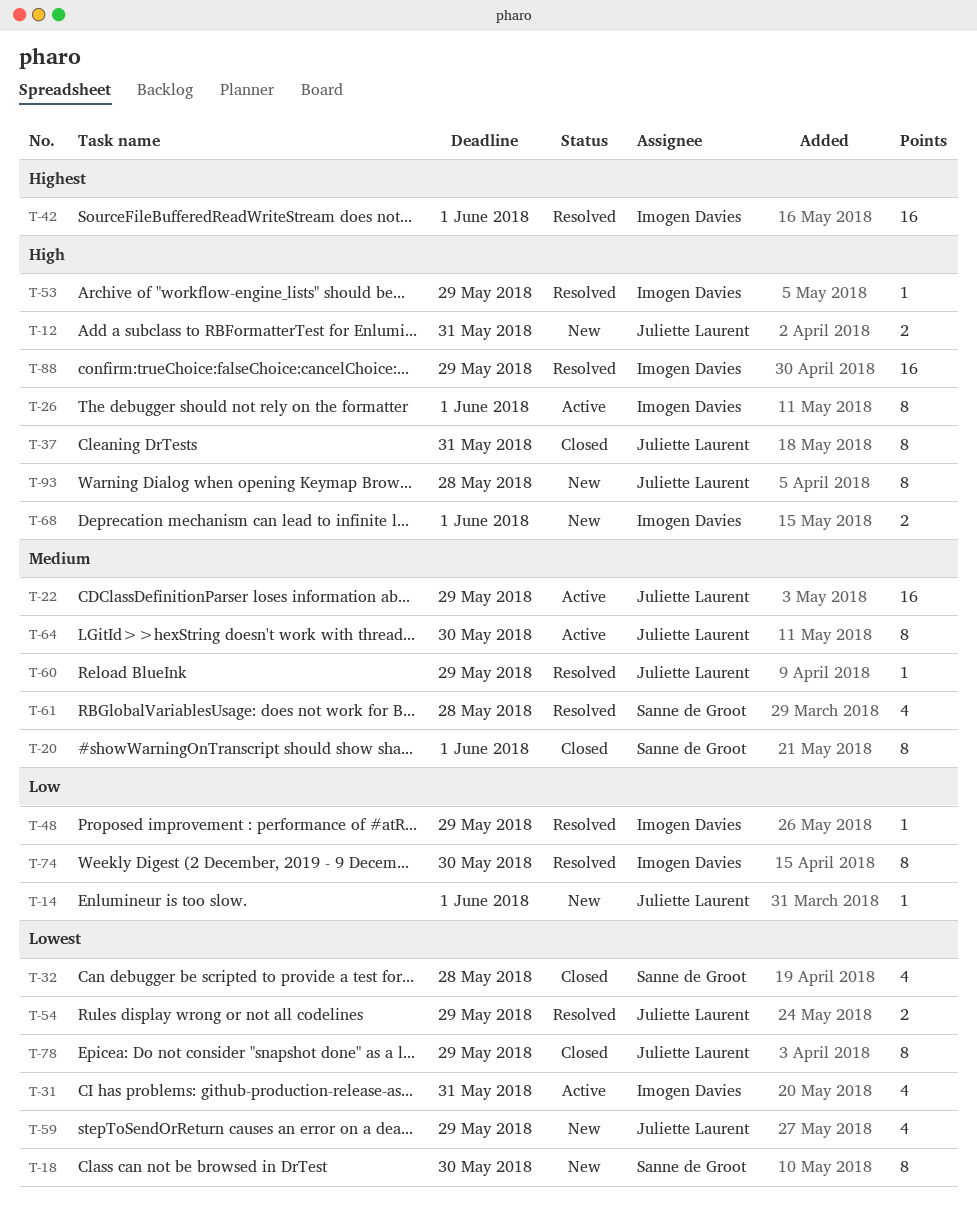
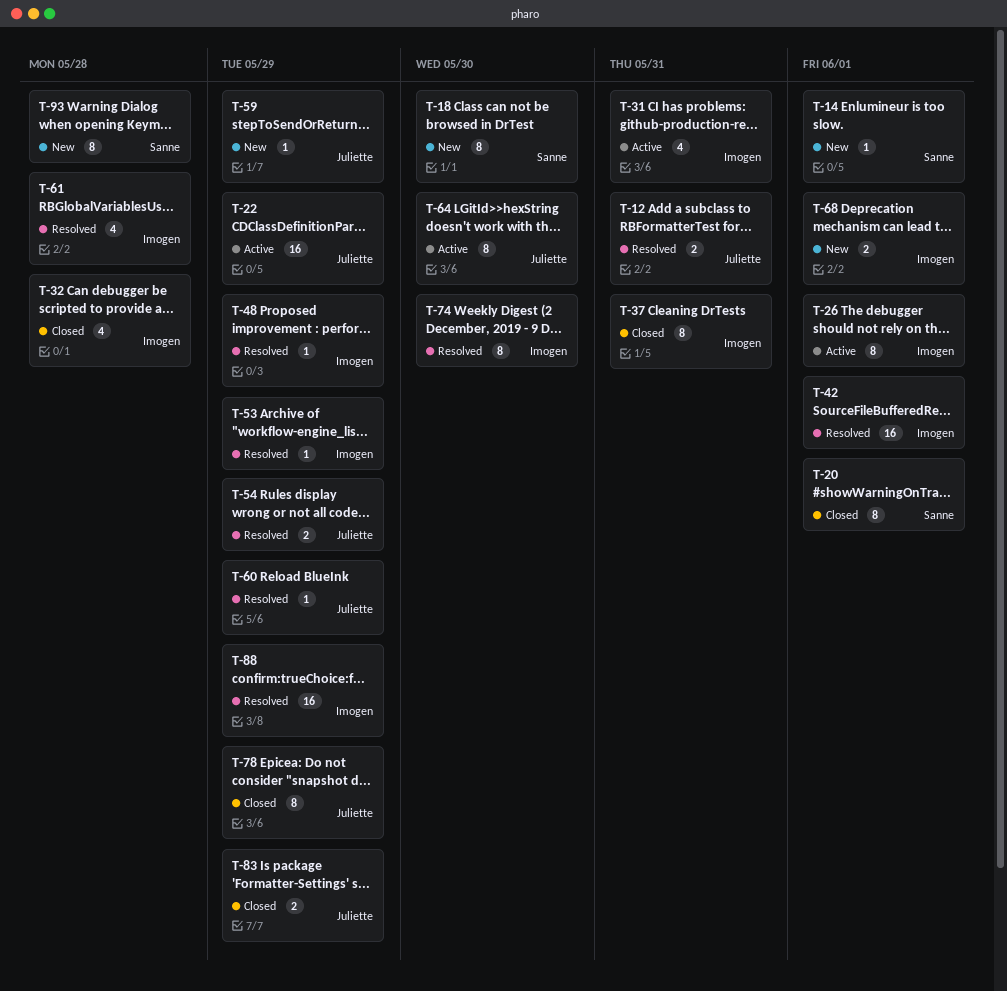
T-12, status: New -> Resolved
T-14, owner: Juliette Laurent -> Sanne de Groot
T-32, owner: Sanne de Groot -> Imogen Davies
T-37, owner: Juliette Laurent -> Imogen Davies
T-59, estimate: 4 -> 1
T-61, owner: Sanne de Groot -> Imogen Davies
T-83: none -> present
T-93, owner: Juliette Laurent -> Sanne de Groot

